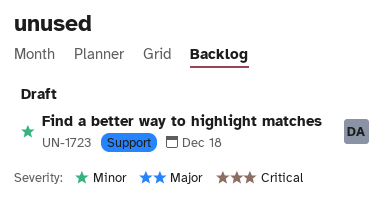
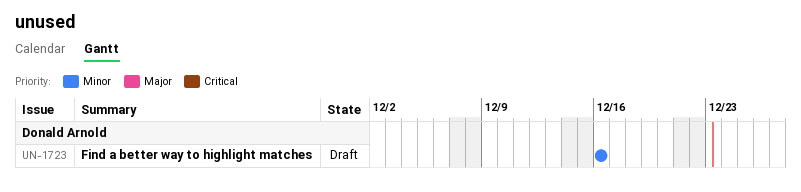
UN-1723, due: Dec 18 -> Dec 16

